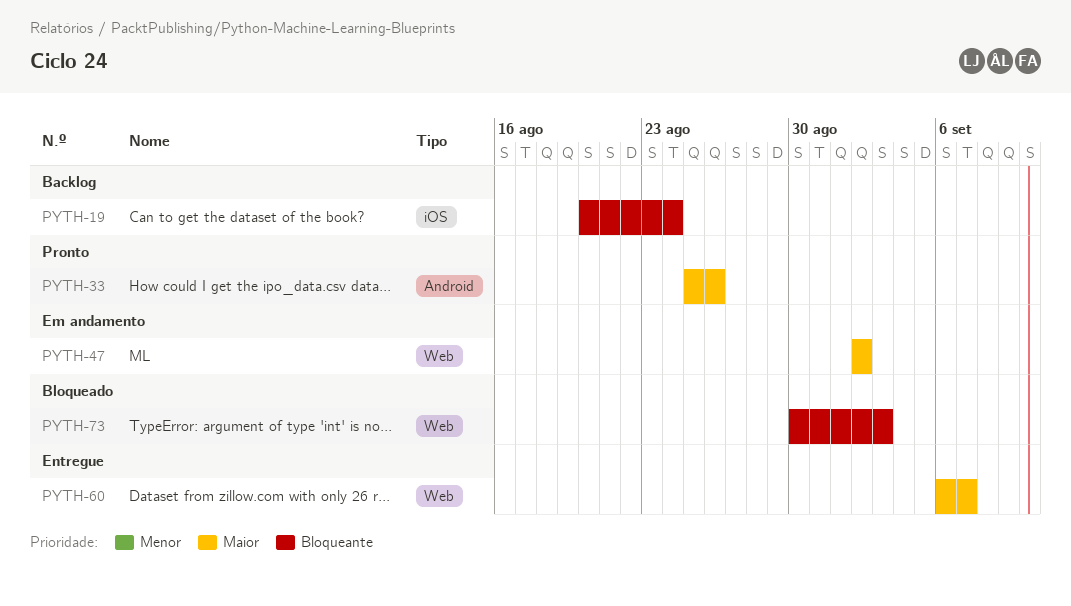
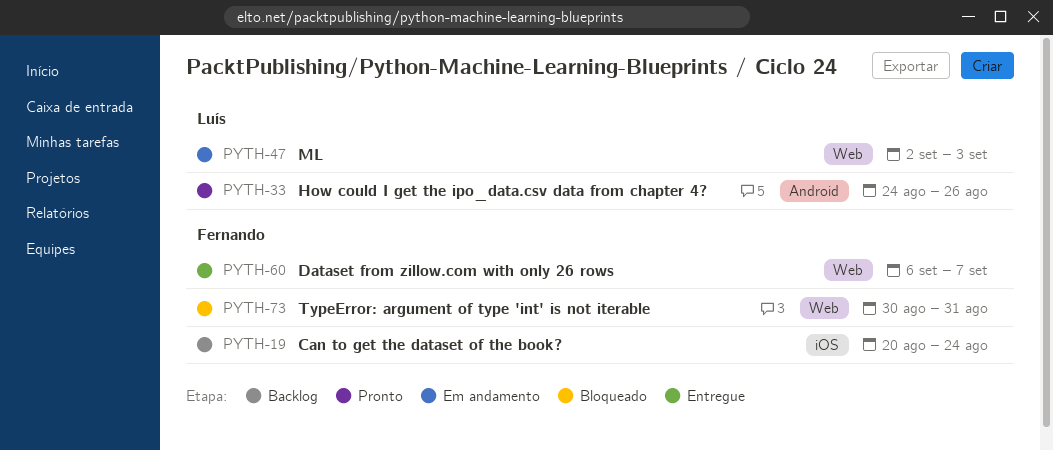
PYTH-33, start: Aug 25 -> Aug 24
PYTH-47, due: Sep 2 -> Sep 3
PYTH-73, due: Sep 3 -> Aug 31

